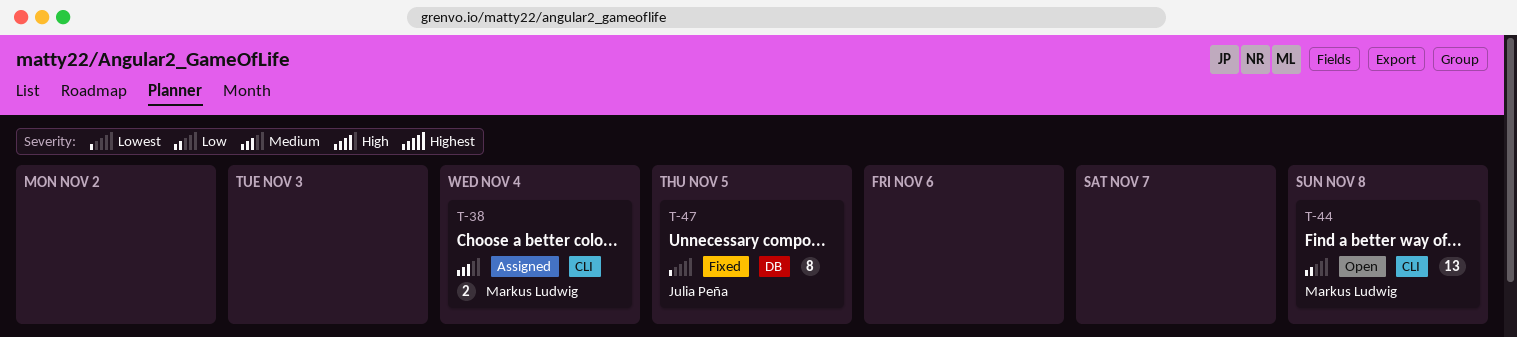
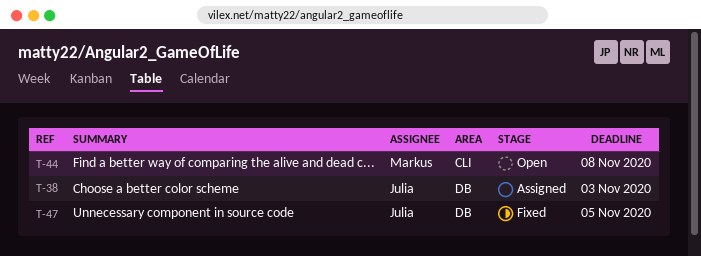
T-38, owner: Markus Ludwig -> Julia Peña
T-38, label: CLI -> DB
T-38, due: Nov 4 -> Nov 3

